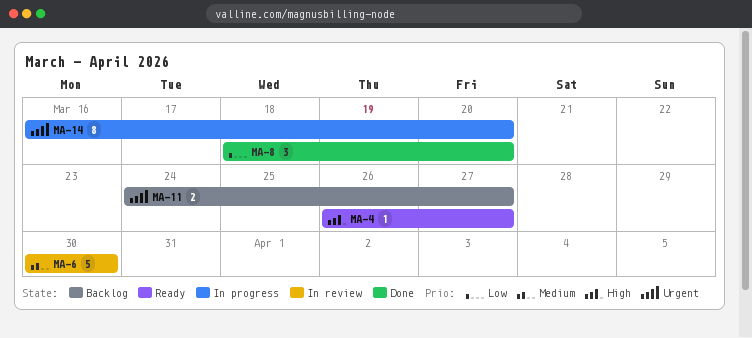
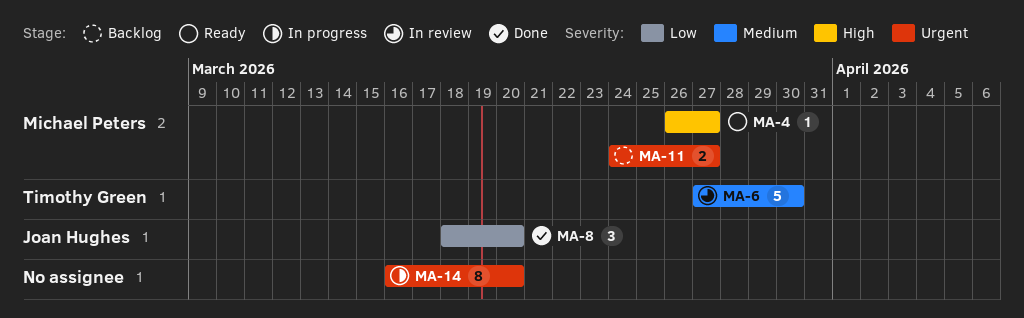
MA-6, start: Mar 30 -> Mar 27

